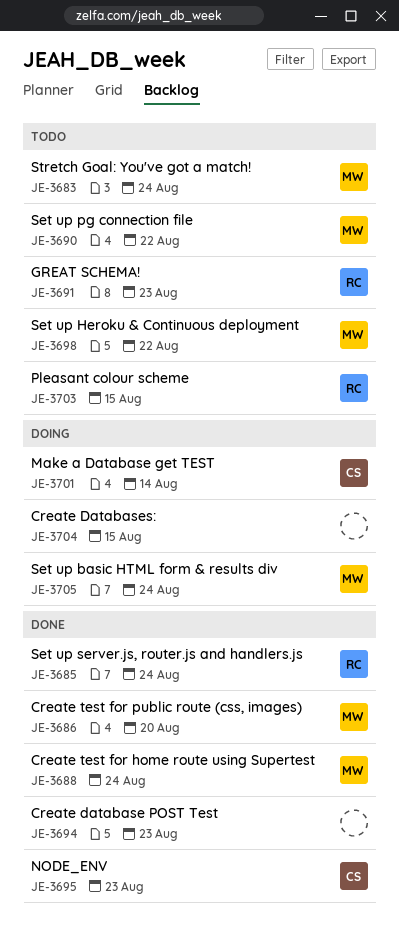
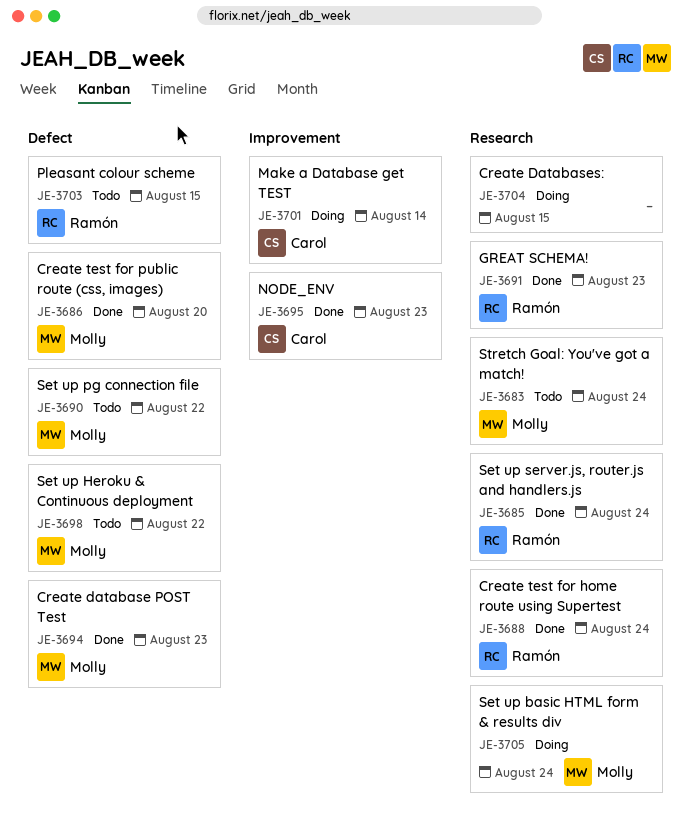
JE-3688, owner: Molly -> Ramón
JE-3691, status: Todo -> Done
JE-3694, owner: none -> Molly

